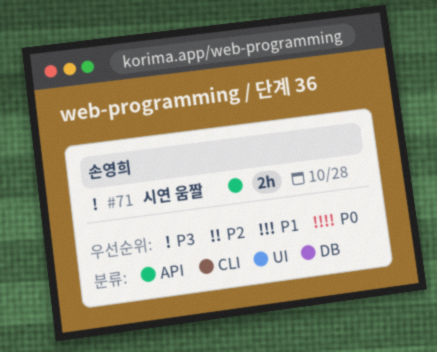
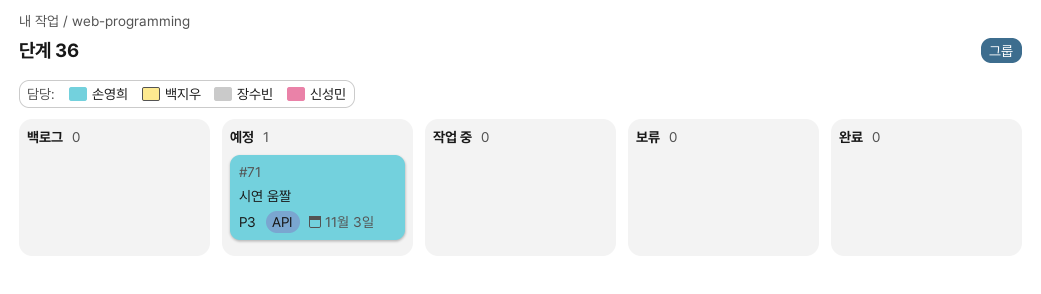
#71, due: Oct 28 -> Nov 3

